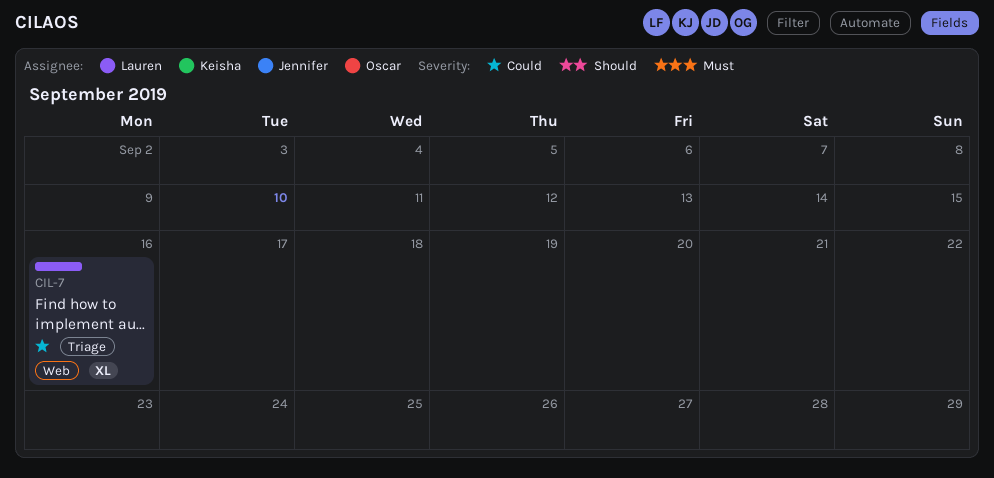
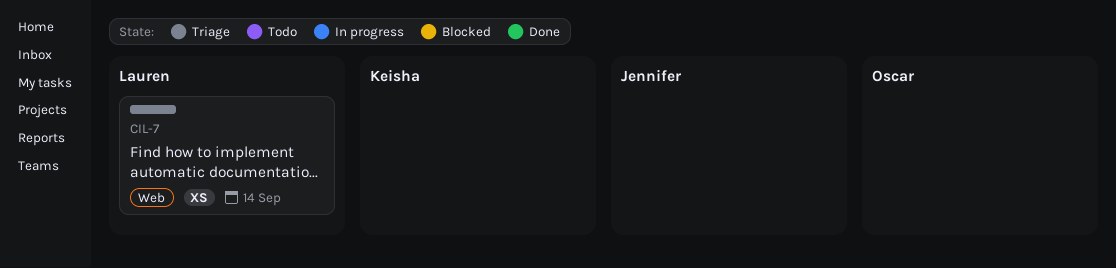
CIL-7, estimate: XL -> XS
CIL-7, due: Sep 16 -> Sep 14

